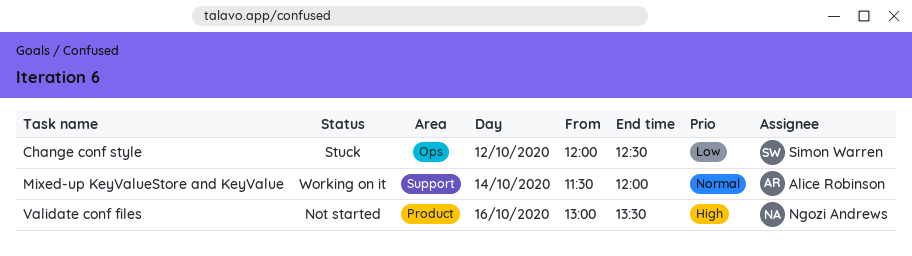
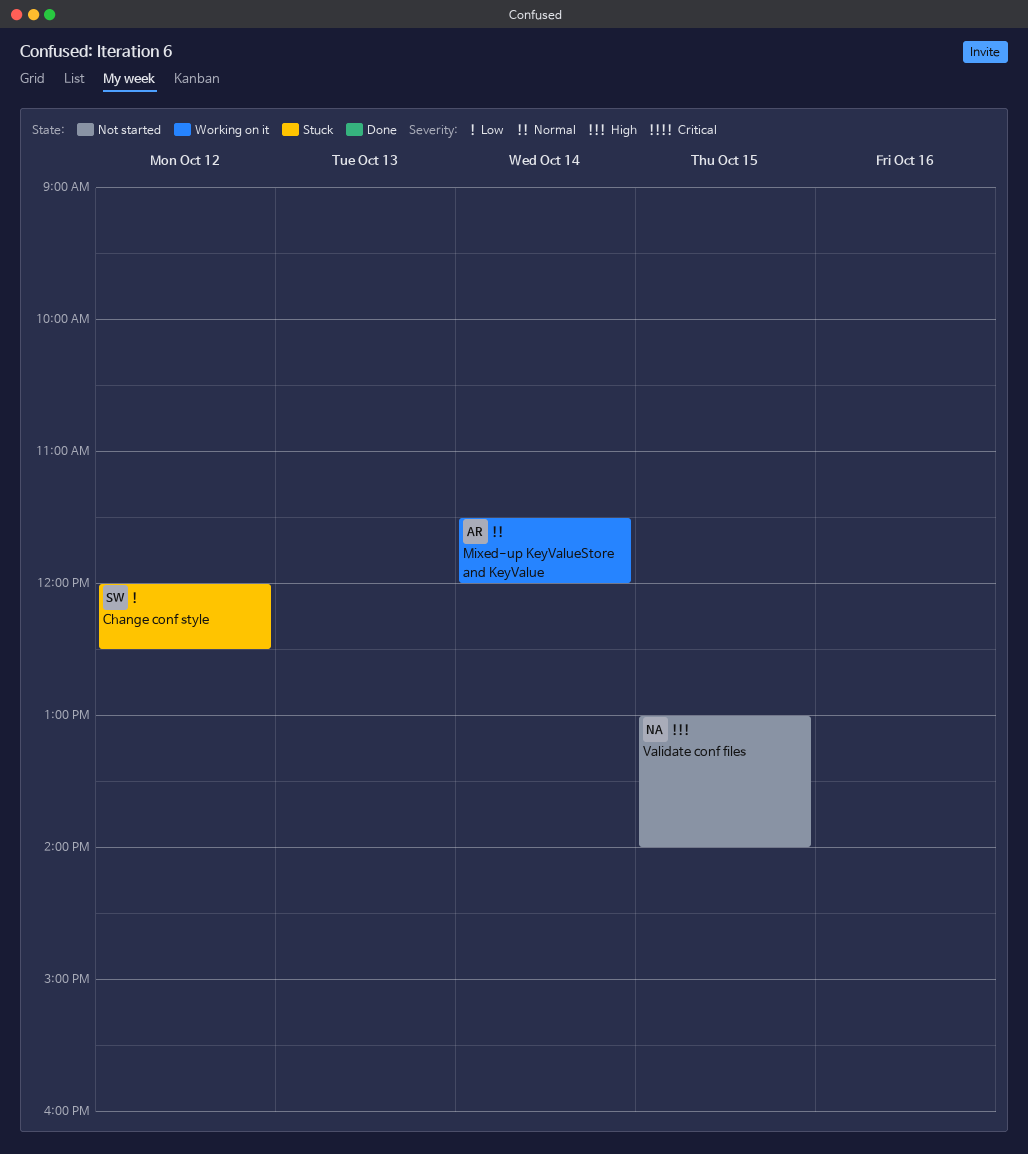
Validate conf files, day: Oct 16 -> Oct 15
Validate conf files, ends: 13:30 -> 14:00

